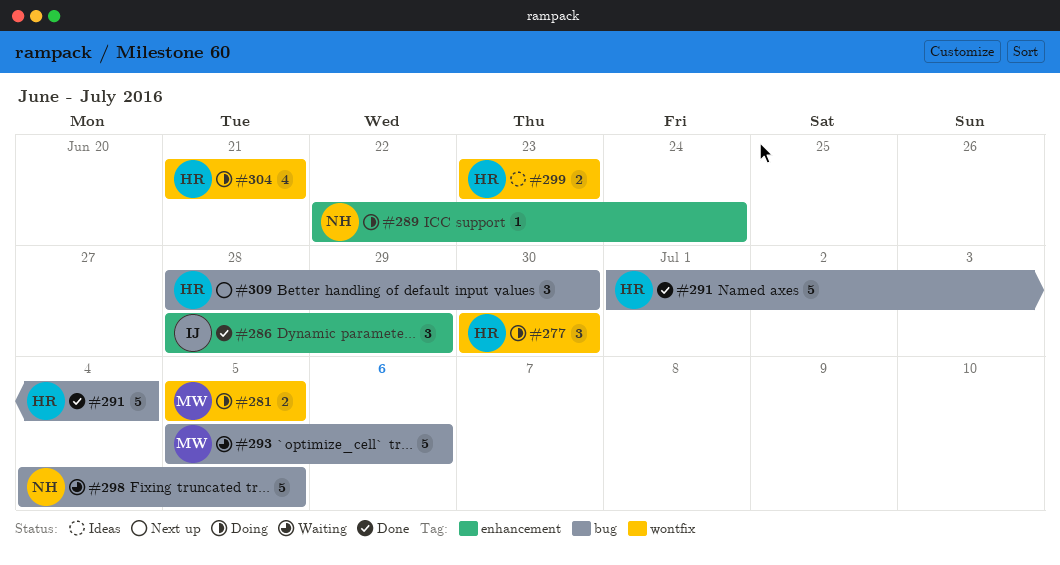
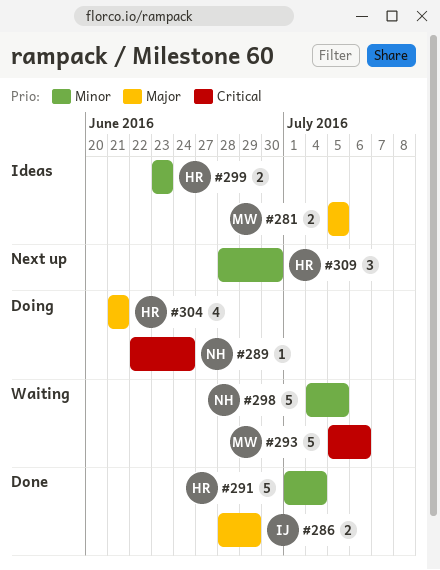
#277: present -> none
#281, status: Doing -> Ideas
#286, estimate: 3 -> 2

